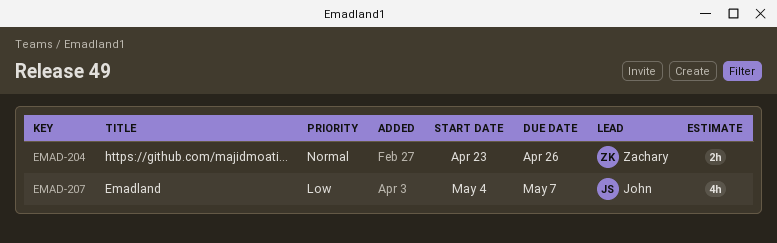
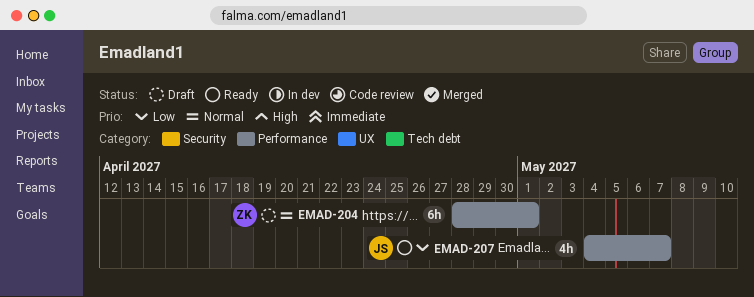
EMAD-204, estimate: 2h -> 6h
EMAD-204, start: Apr 23 -> Apr 28
EMAD-204, due: Apr 26 -> May 1

